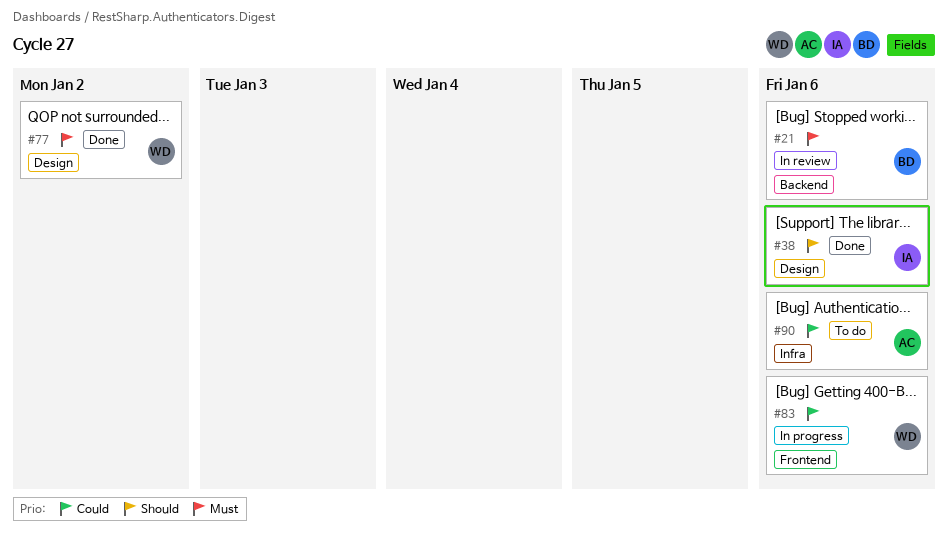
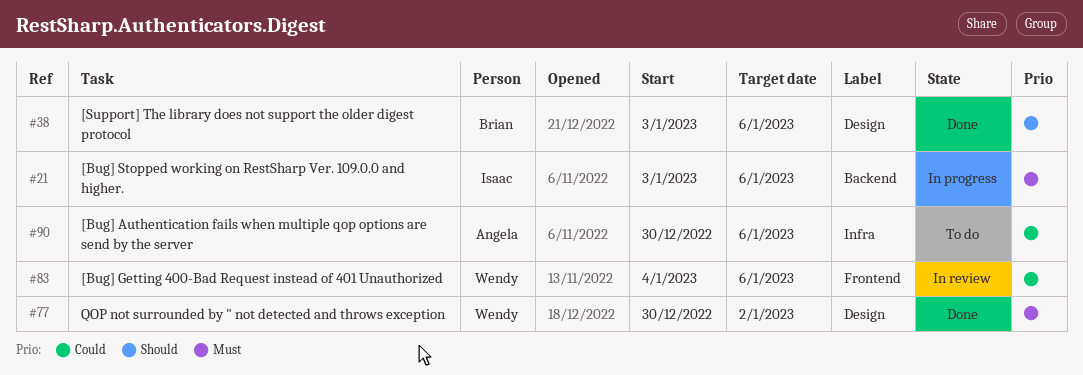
#21, status: In review -> In progress
#21, owner: Brian -> Isaac
#38, owner: Isaac -> Brian
#83, status: In progress -> In review

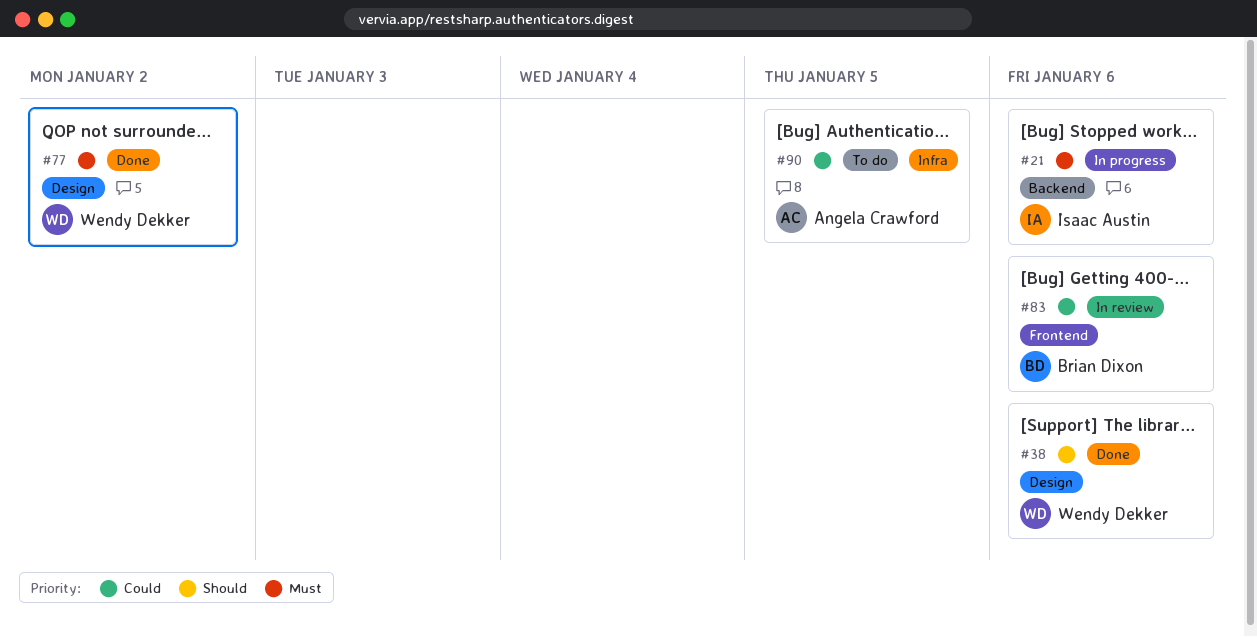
#38, owner: Brian Dixon -> Wendy Dekker
#83, owner: Wendy Dekker -> Brian Dixon
#90, due: Jan 6 -> Jan 5

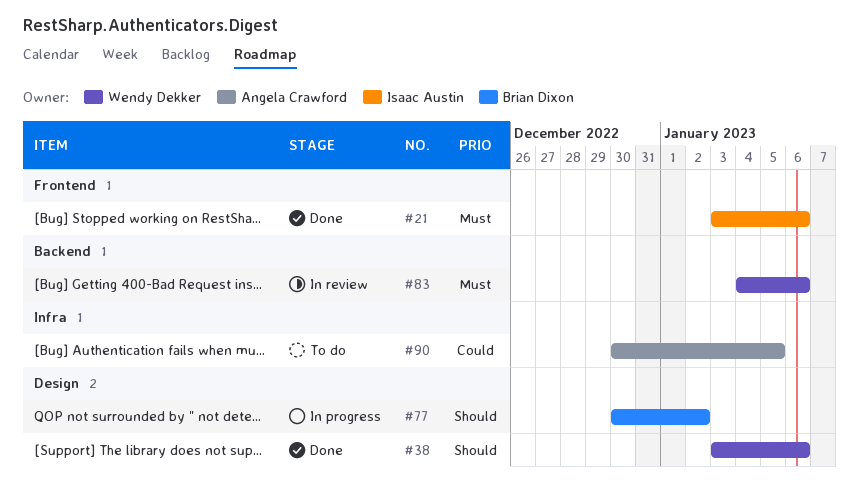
#21, status: In progress -> Done
#21, label: Backend -> Frontend
#77, status: Done -> In progress
#77, owner: Wendy Dekker -> Brian Dixon
#77, priority: Must -> Should
#83, owner: Brian Dixon -> Wendy Dekker
#83, priority: Could -> Must
#83, label: Frontend -> Backend

